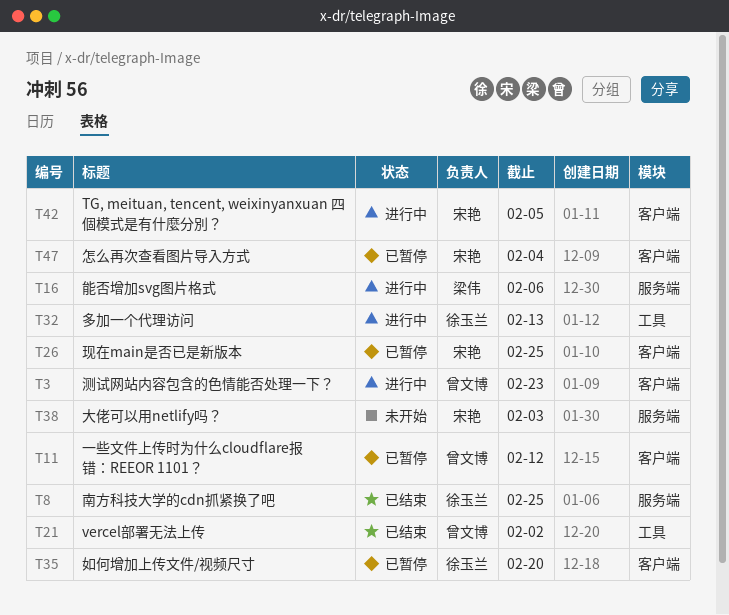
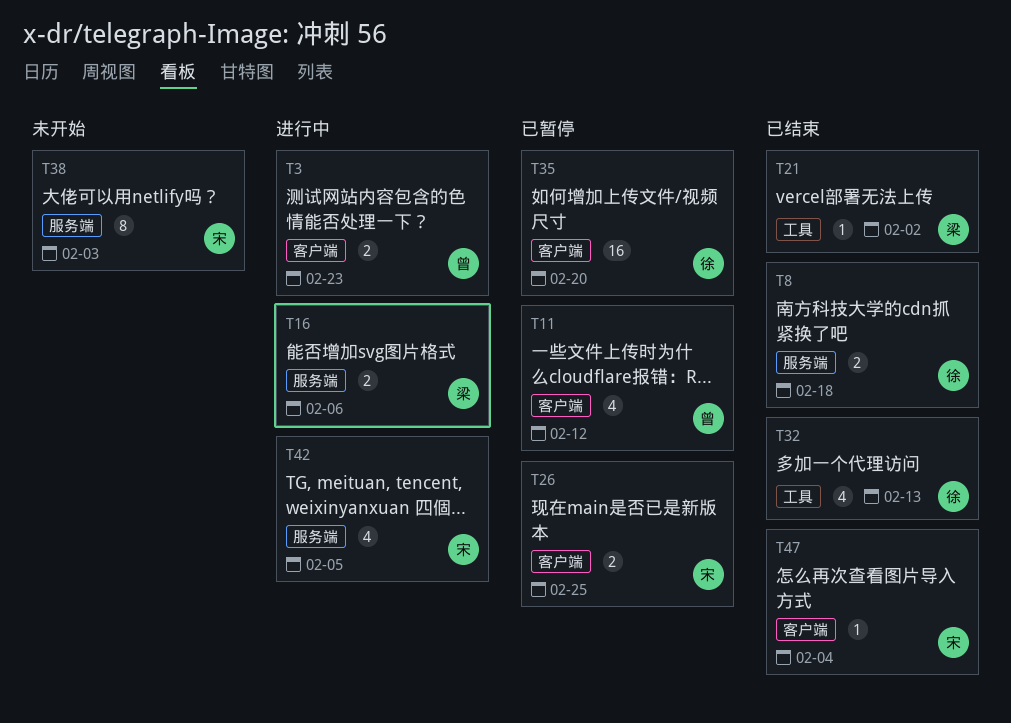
T8, due: Feb 25 -> Feb 18
T21, owner: 曾文博 -> 梁伟
T32, status: 进行中 -> 已结束
T42, label: 客户端 -> 服务端
T47, status: 已暂停 -> 已结束

